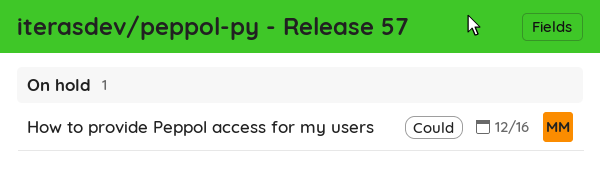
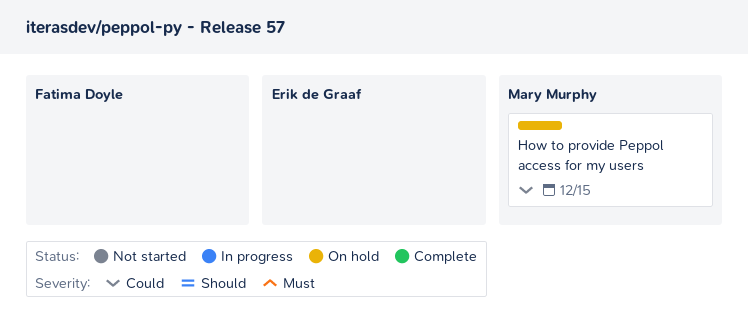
How to provide Peppol access for my users, due: Dec 16 -> Dec 15

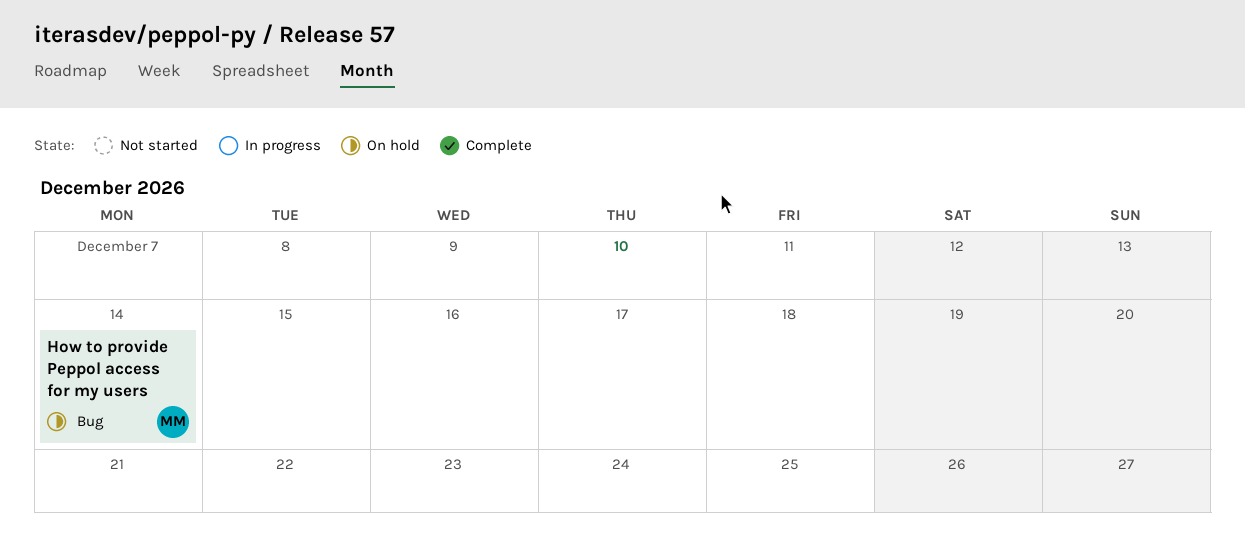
How to provide Peppol access for my users, due: Dec 15 -> Dec 14

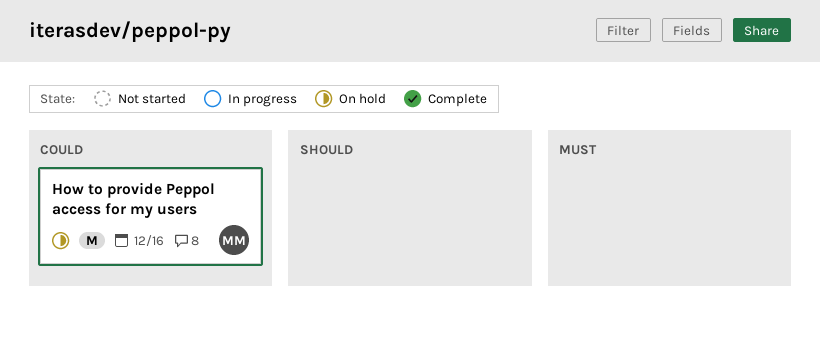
How to provide Peppol access for my users, due: Dec 14 -> Dec 16

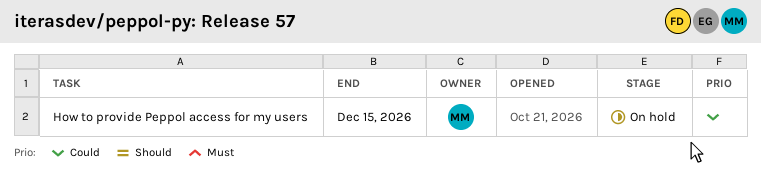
How to provide Peppol access for my users, due: Dec 16 -> Dec 15

